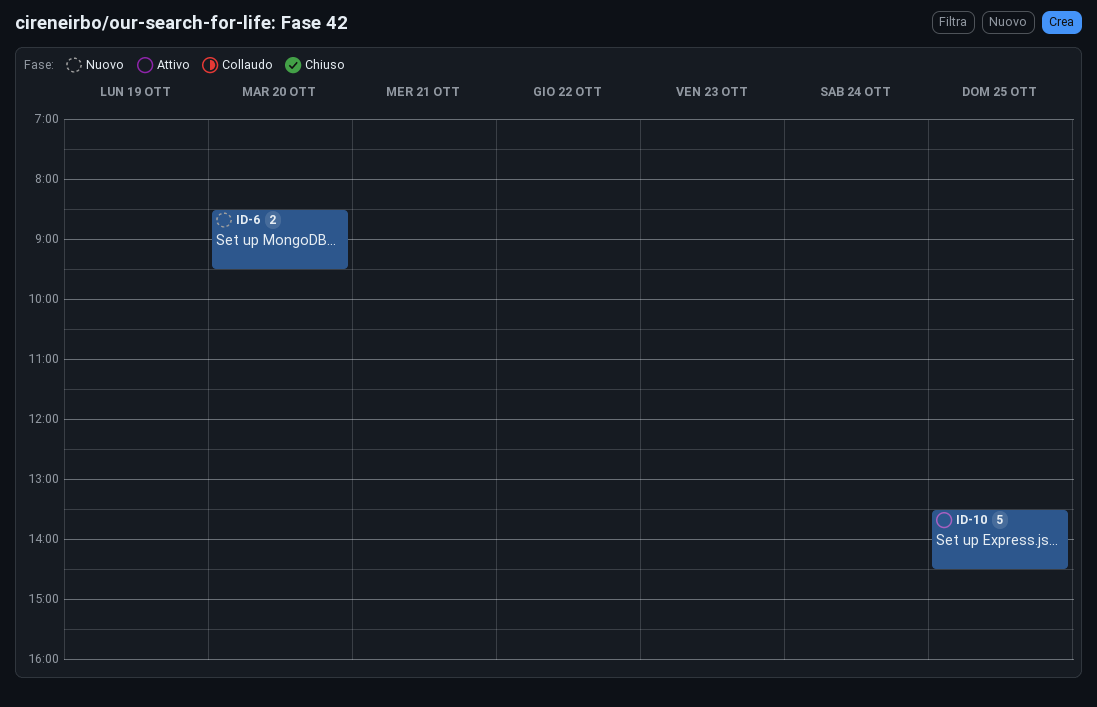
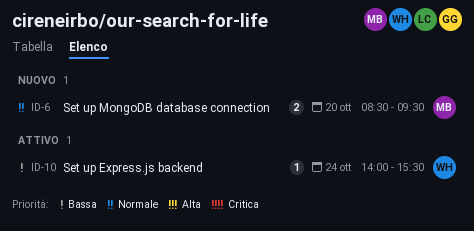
ID-10, estimate: 5 -> 1
ID-10, day: Oct 25 -> Oct 24
ID-10, begins: 13:30 -> 14:00
ID-10, ends: 14:30 -> 15:30

